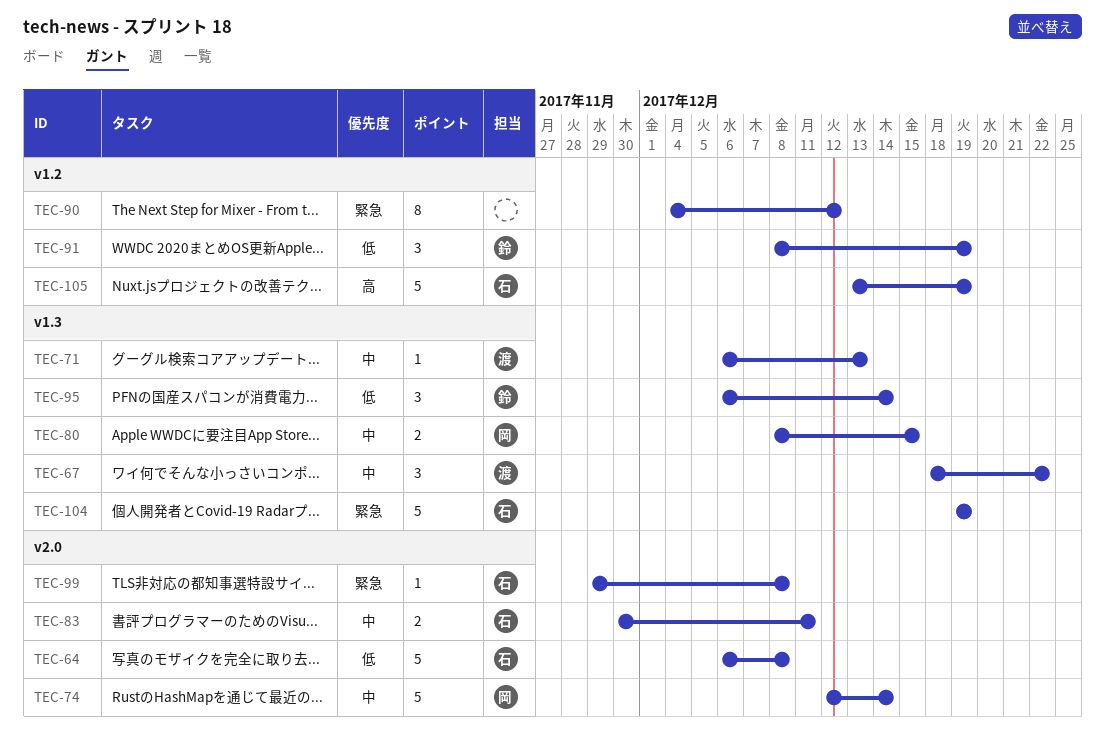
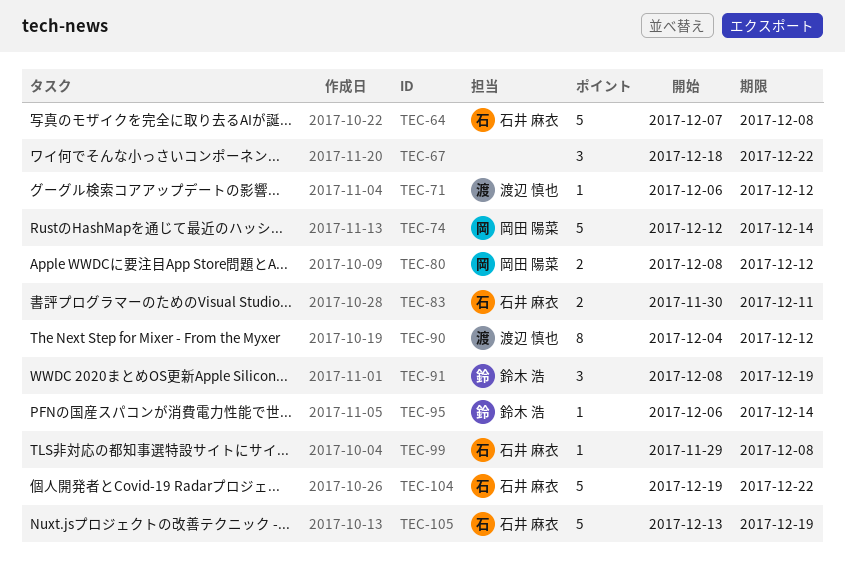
TEC-64, start: Dec 6 -> Dec 7
TEC-67, owner: 渡辺 慎也 -> none
TEC-71, due: Dec 13 -> Dec 12
TEC-80, due: Dec 15 -> Dec 12
TEC-90, owner: none -> 渡辺 慎也
TEC-95, estimate: 3 -> 1
TEC-104, due: Dec 19 -> Dec 22

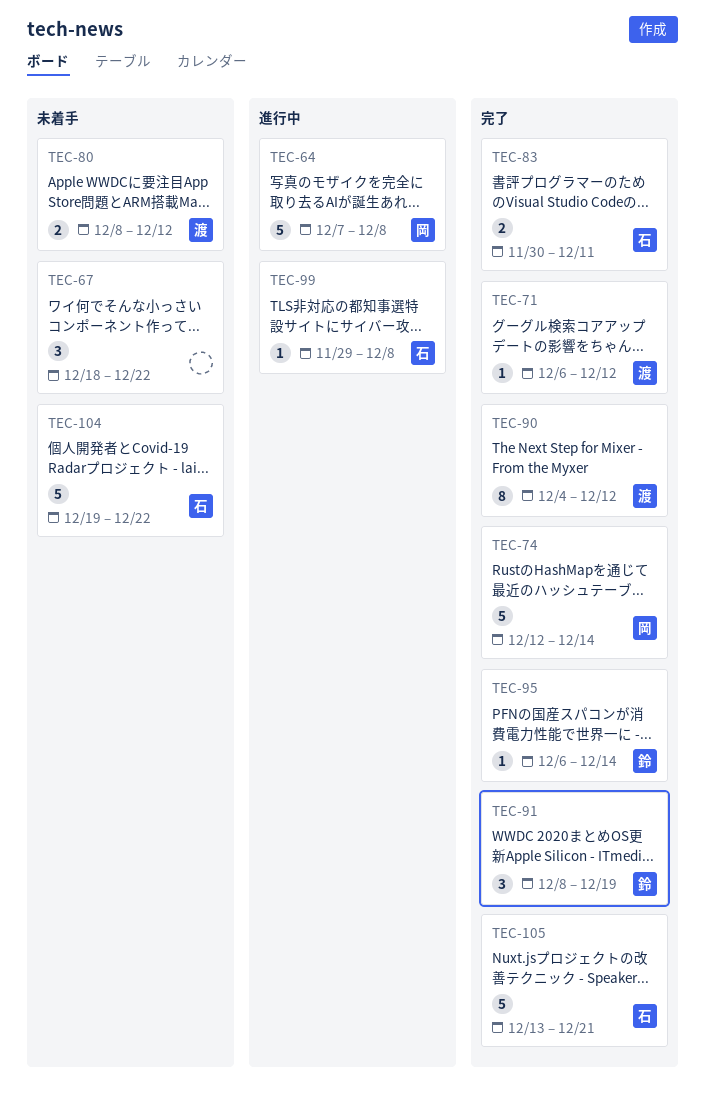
TEC-64, owner: 石井 麻衣 -> 岡田 陽菜
TEC-80, owner: 岡田 陽菜 -> 渡辺 慎也
TEC-105, due: Dec 19 -> Dec 21

